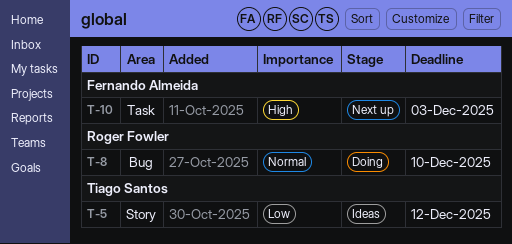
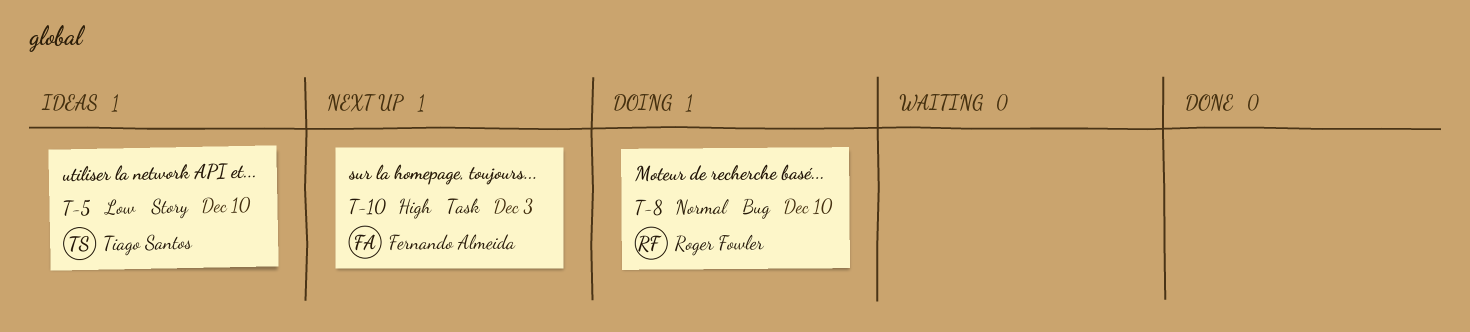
T-5, due: Dec 12 -> Dec 10

